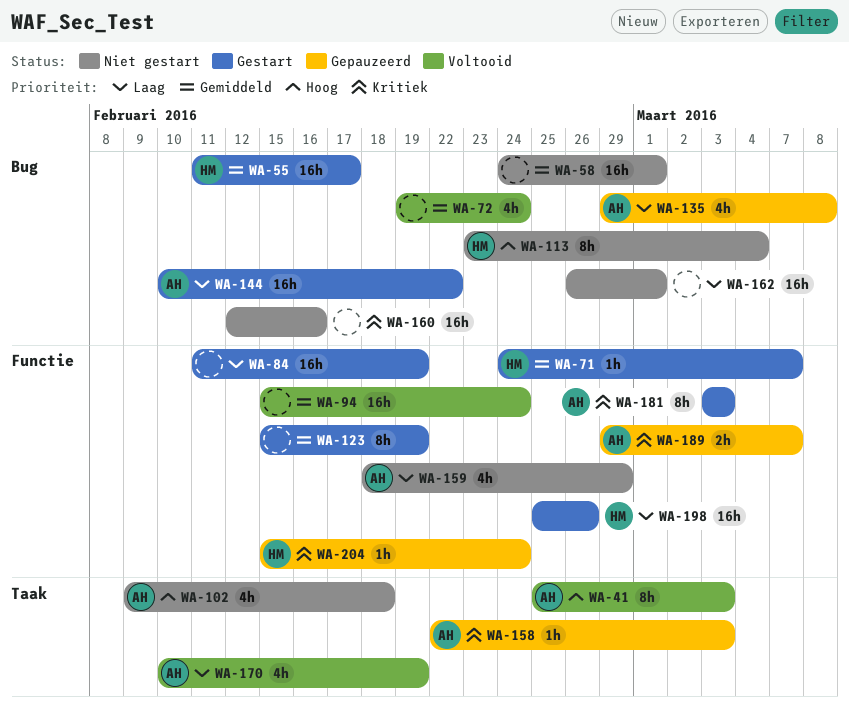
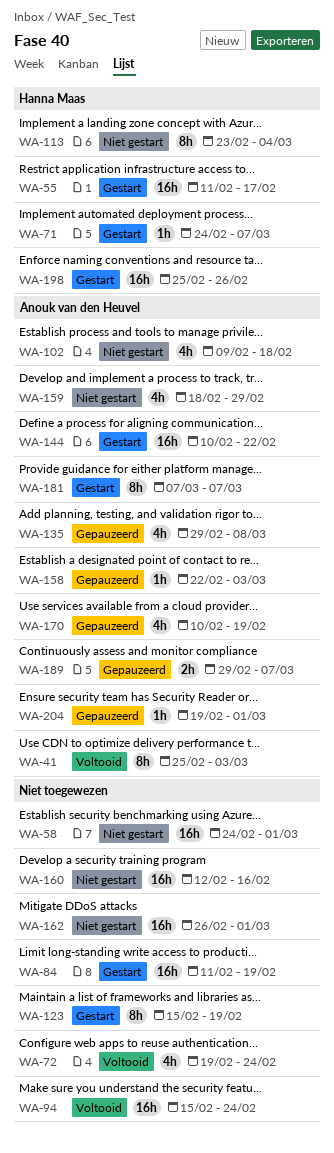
WA-170, status: Voltooid -> Gepauzeerd
WA-181, start: Mar 3 -> Mar 7
WA-181, due: Mar 3 -> Mar 7
WA-204, owner: Hanna Maas -> Anouk van den Heuvel
WA-204, start: Feb 15 -> Feb 19
WA-204, due: Feb 24 -> Mar 1

